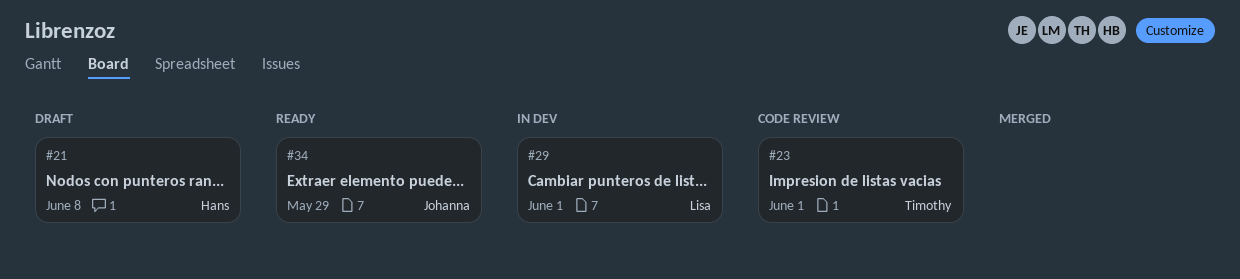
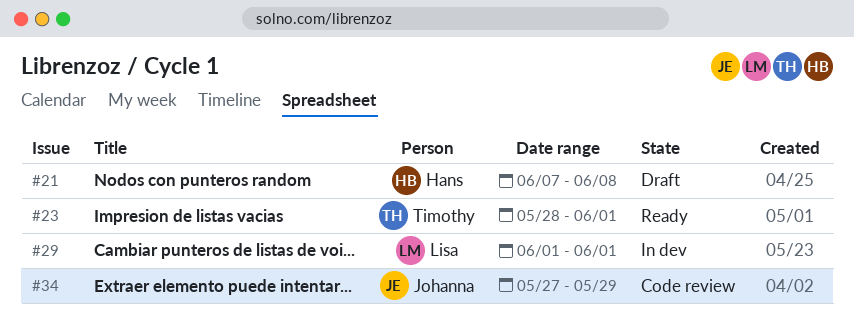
#23, status: Code review -> Ready
#34, status: Ready -> Code review

